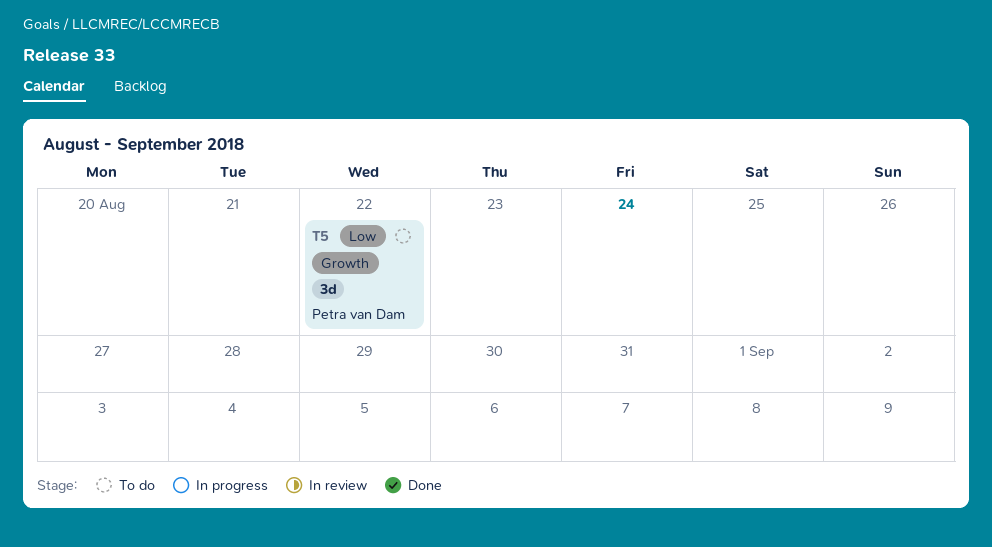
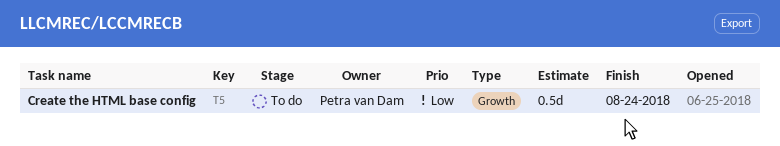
T5, estimate: 3d -> 0.5d
T5, due: Aug 22 -> Aug 24

